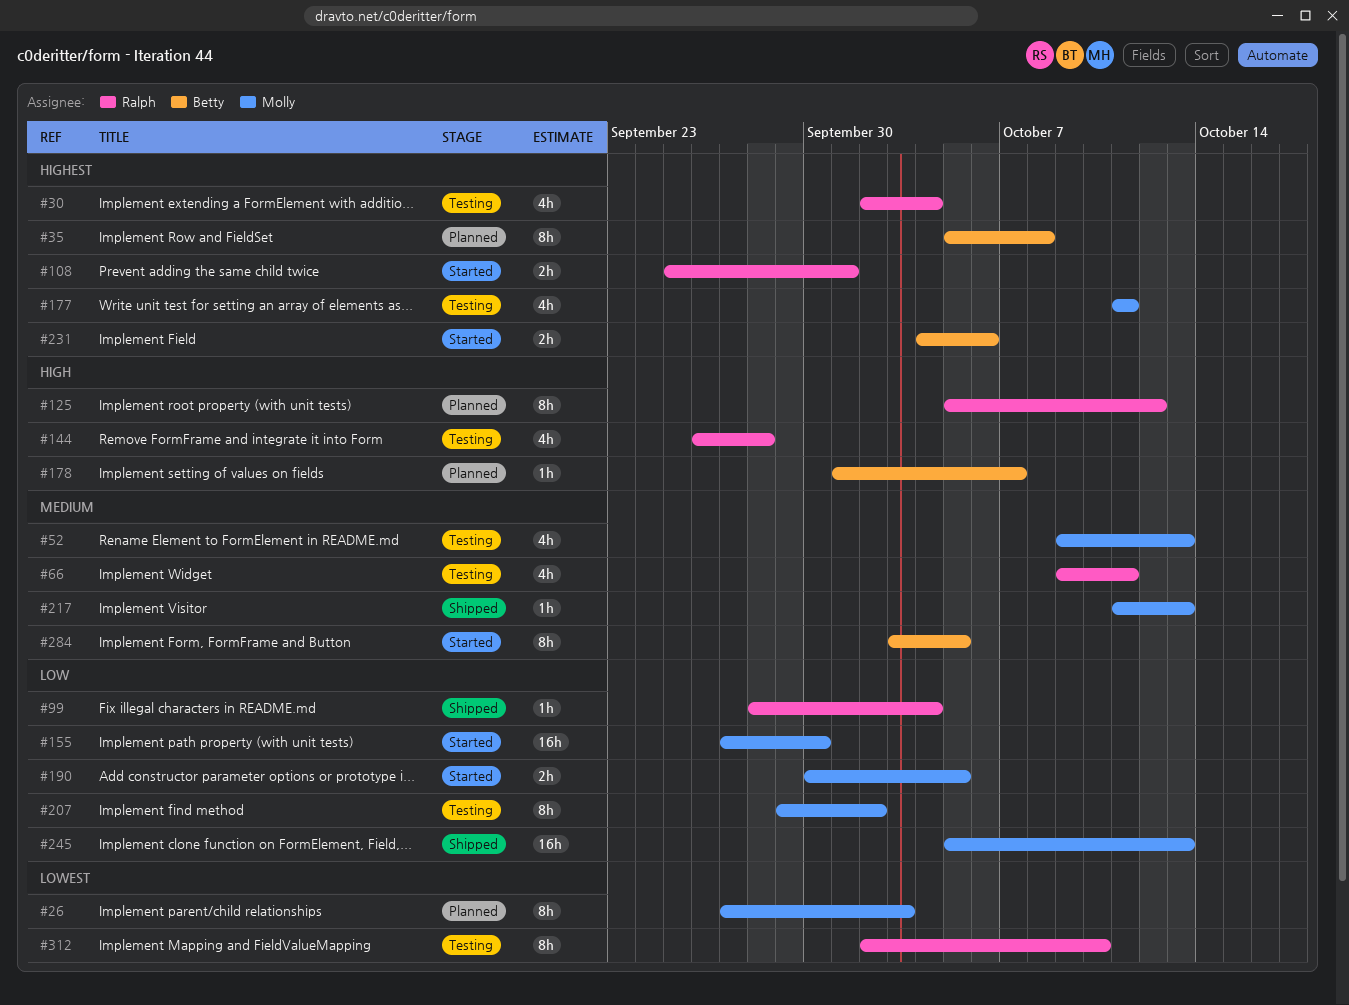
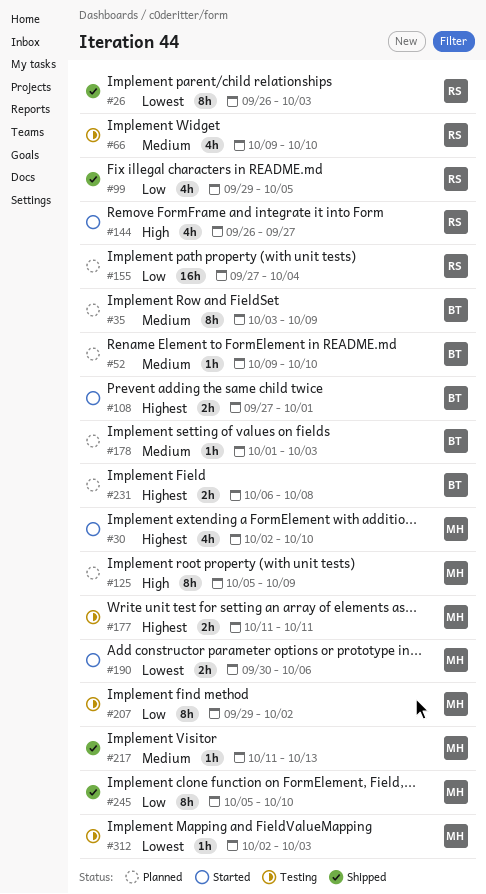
#26, status: Planned -> Shipped
#26, owner: Molly -> Ralph
#26, start: Sep 27 -> Sep 26
#30, status: Testing -> Started
#30, owner: Ralph -> Molly
#30, due: Oct 4 -> Oct 10
#35, priority: Highest -> Medium
#35, start: Oct 5 -> Oct 3
#35, due: Oct 8 -> Oct 9
#52, status: Testing -> Planned
#52, owner: Molly -> Betty
#52, estimate: 4h -> 1h
#52, due: Oct 13 -> Oct 10
#66, due: Oct 11 -> Oct 10
#99, estimate: 1h -> 4h
#99, start: Sep 28 -> Sep 29
#99, due: Oct 4 -> Oct 5
#108, owner: Ralph -> Betty
#108, start: Sep 25 -> Sep 27
#125, owner: Ralph -> Molly
#125, due: Oct 12 -> Oct 9
#144, status: Testing -> Started
#144, due: Sep 28 -> Sep 27
#155, status: Started -> Planned
#155, owner: Molly -> Ralph
#155, due: Sep 30 -> Oct 4
#177, estimate: 4h -> 2h
#178, priority: High -> Medium
#178, due: Oct 7 -> Oct 3
#190, priority: Low -> Lowest
#190, due: Oct 5 -> Oct 6
#231, status: Started -> Planned
#231, start: Oct 4 -> Oct 6
#231, due: Oct 6 -> Oct 8
#245, estimate: 16h -> 8h
#245, due: Oct 13 -> Oct 10
#284: present -> none
#312, owner: Ralph -> Molly
#312, estimate: 8h -> 1h
#312, due: Oct 10 -> Oct 3

